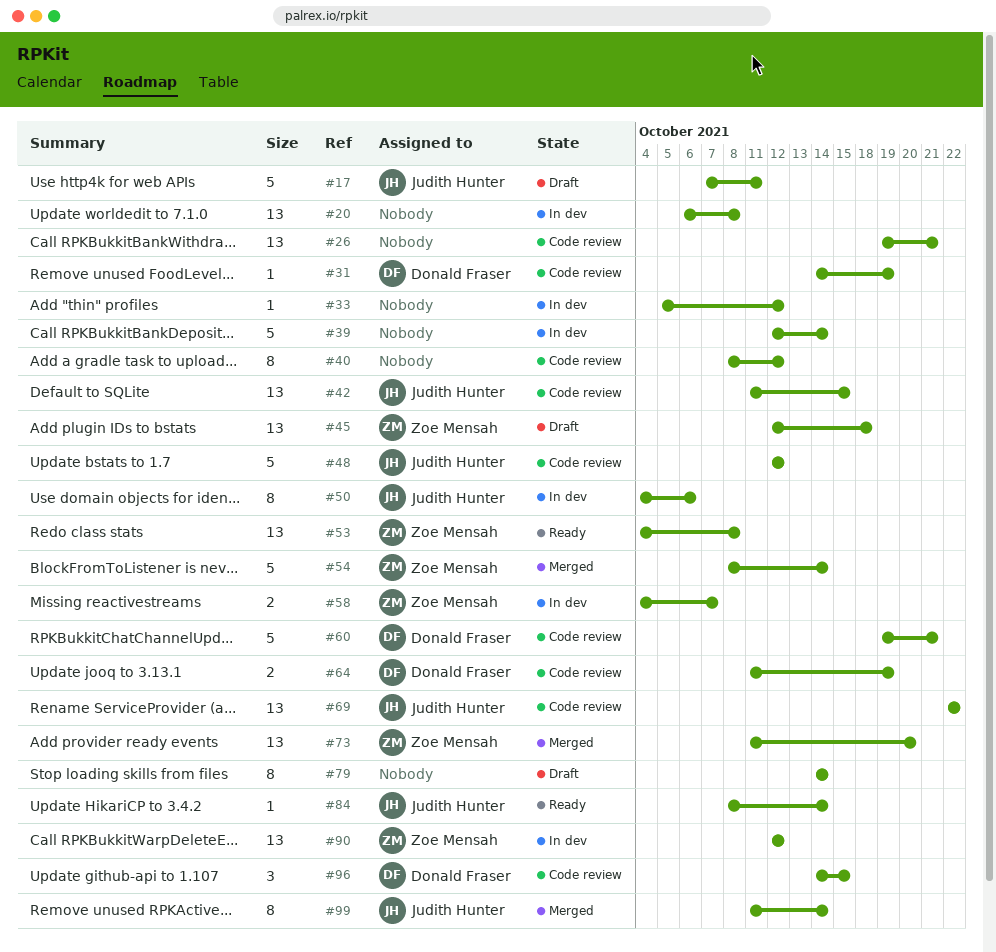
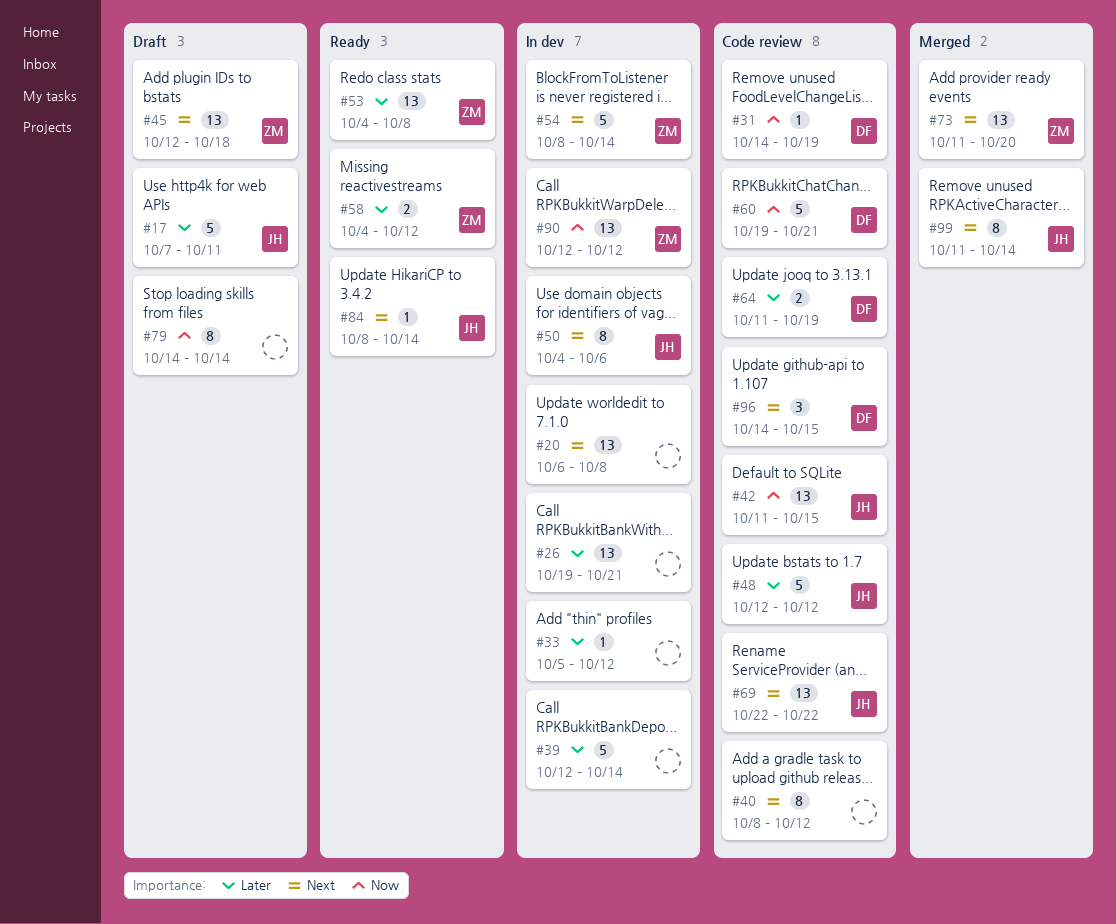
#26, status: Code review -> In dev
#54, status: Merged -> In dev
#58, status: In dev -> Ready
#58, due: Oct 7 -> Oct 12

